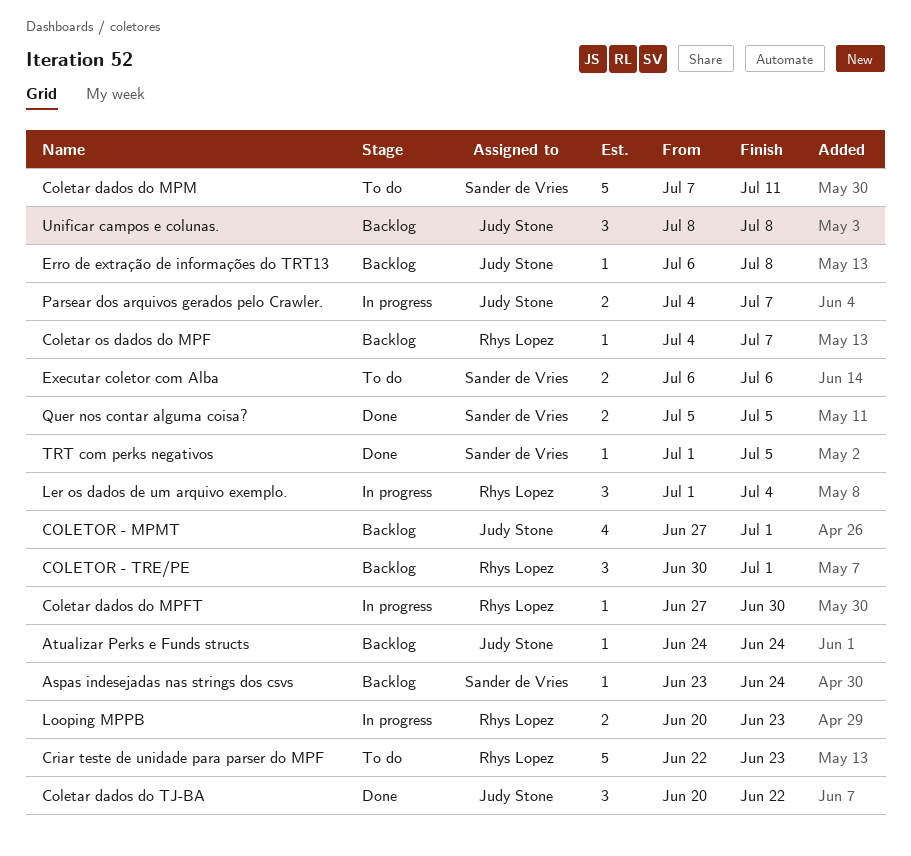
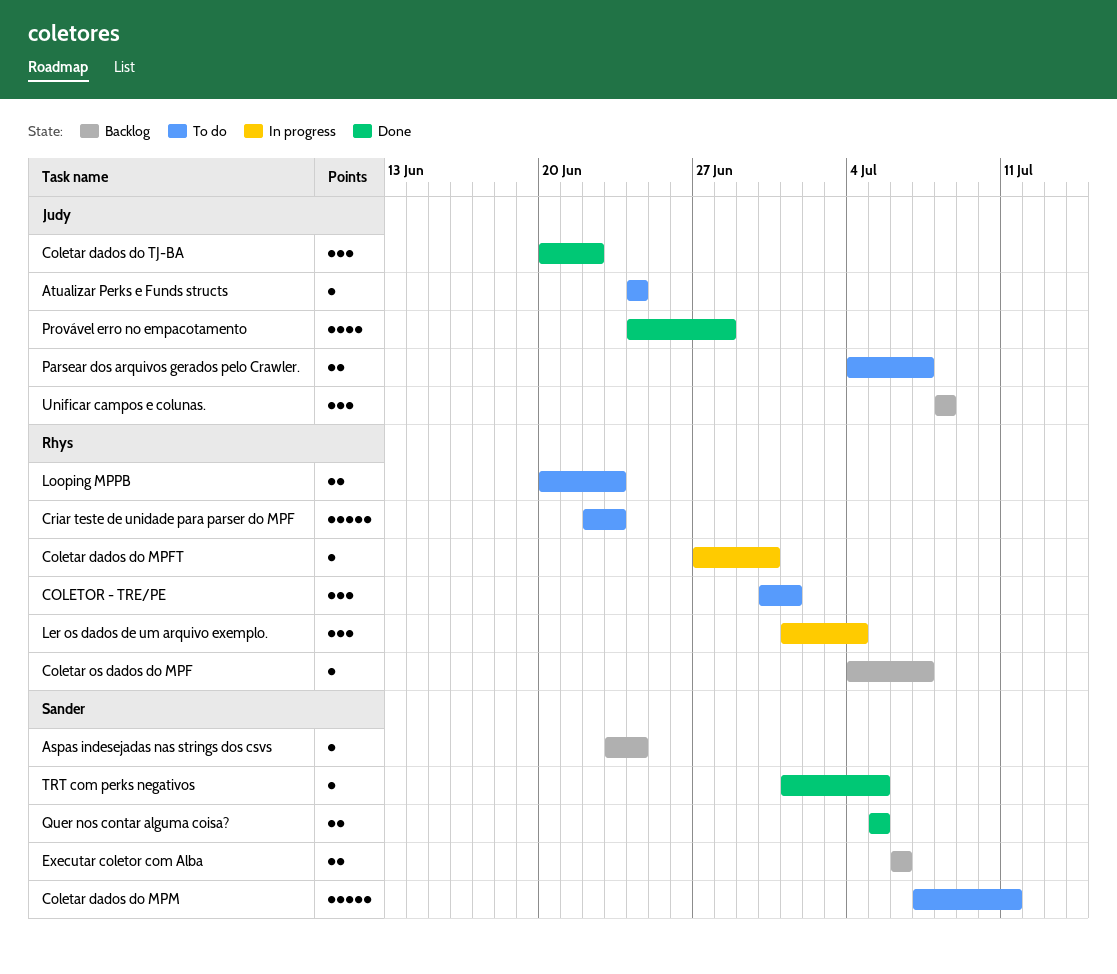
Atualizar Perks e Funds structs, status: Backlog -> To do
COLETOR - MPMT: present -> none
COLETOR - TRE/PE, status: Backlog -> To do
Erro de extração de informações do TRT13: present -> none
Executar coletor com Alba, status: To do -> Backlog
Looping MPPB, status: In progress -> To do
Parsear dos arquivos gerados pelo Crawler., status: In progress -> To do
Provável erro no empacotamento: none -> present

